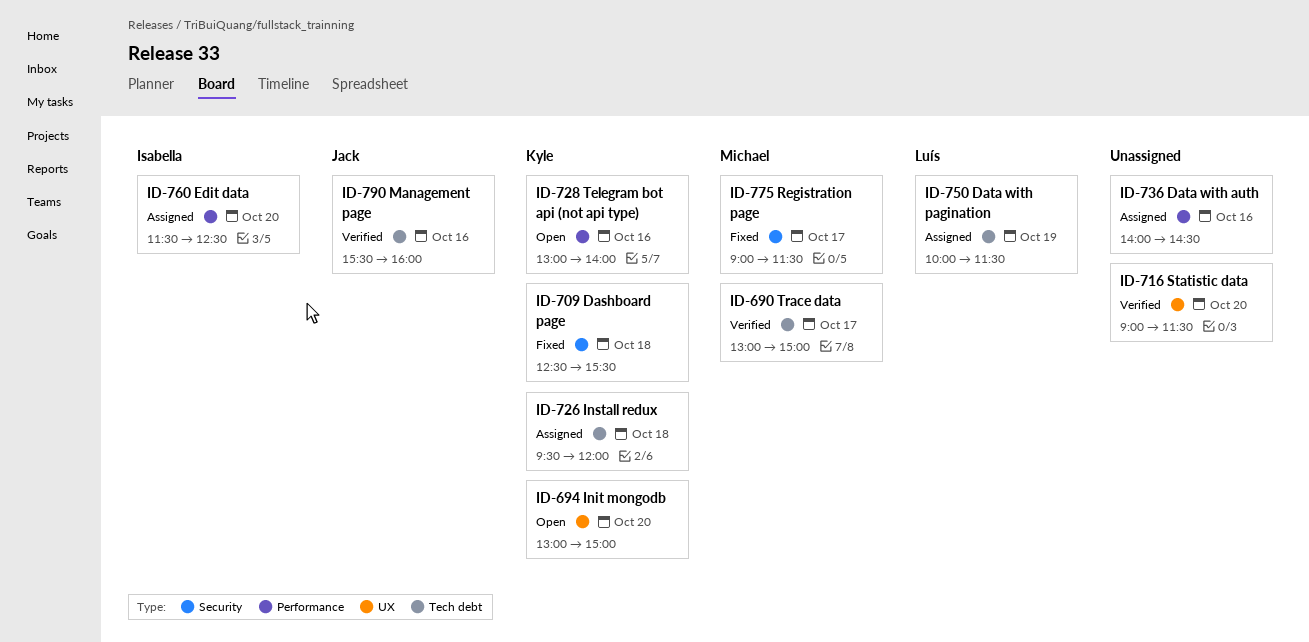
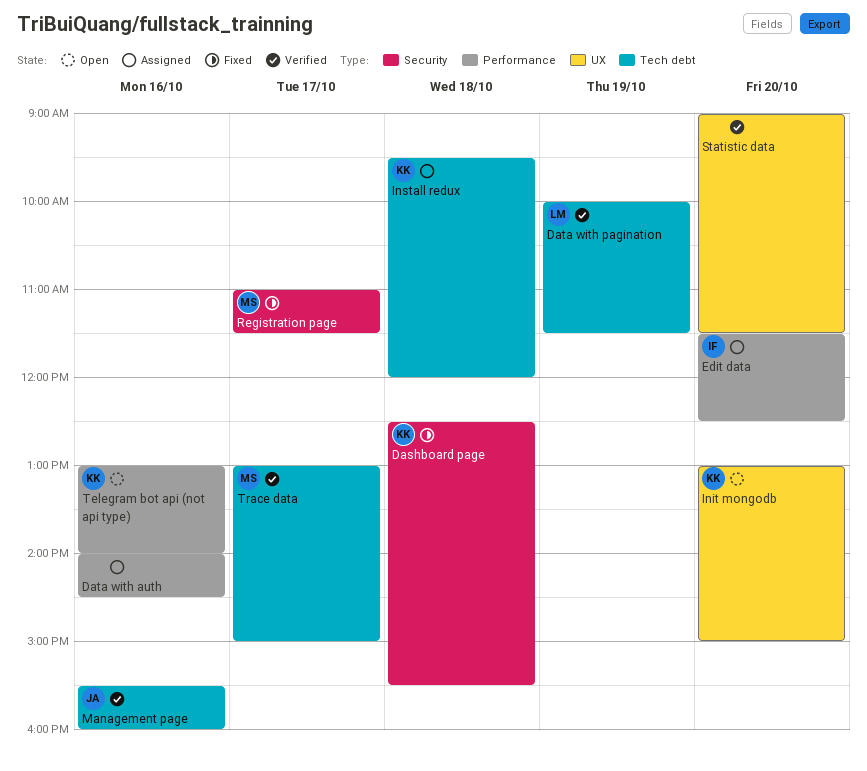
Data with pagination, status: Assigned -> Verified
Registration page, begins: 09:00 -> 11:00

